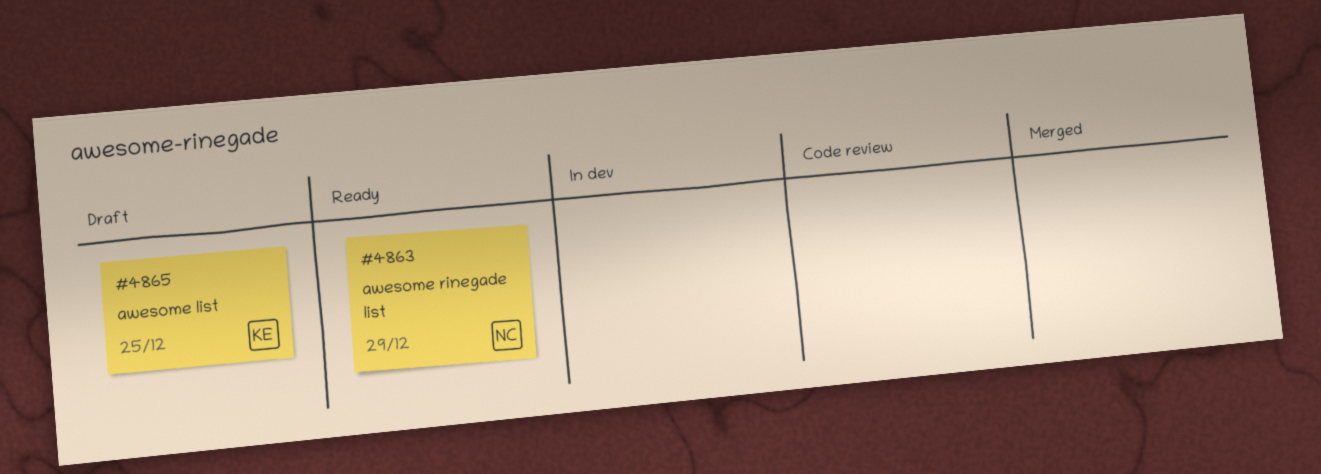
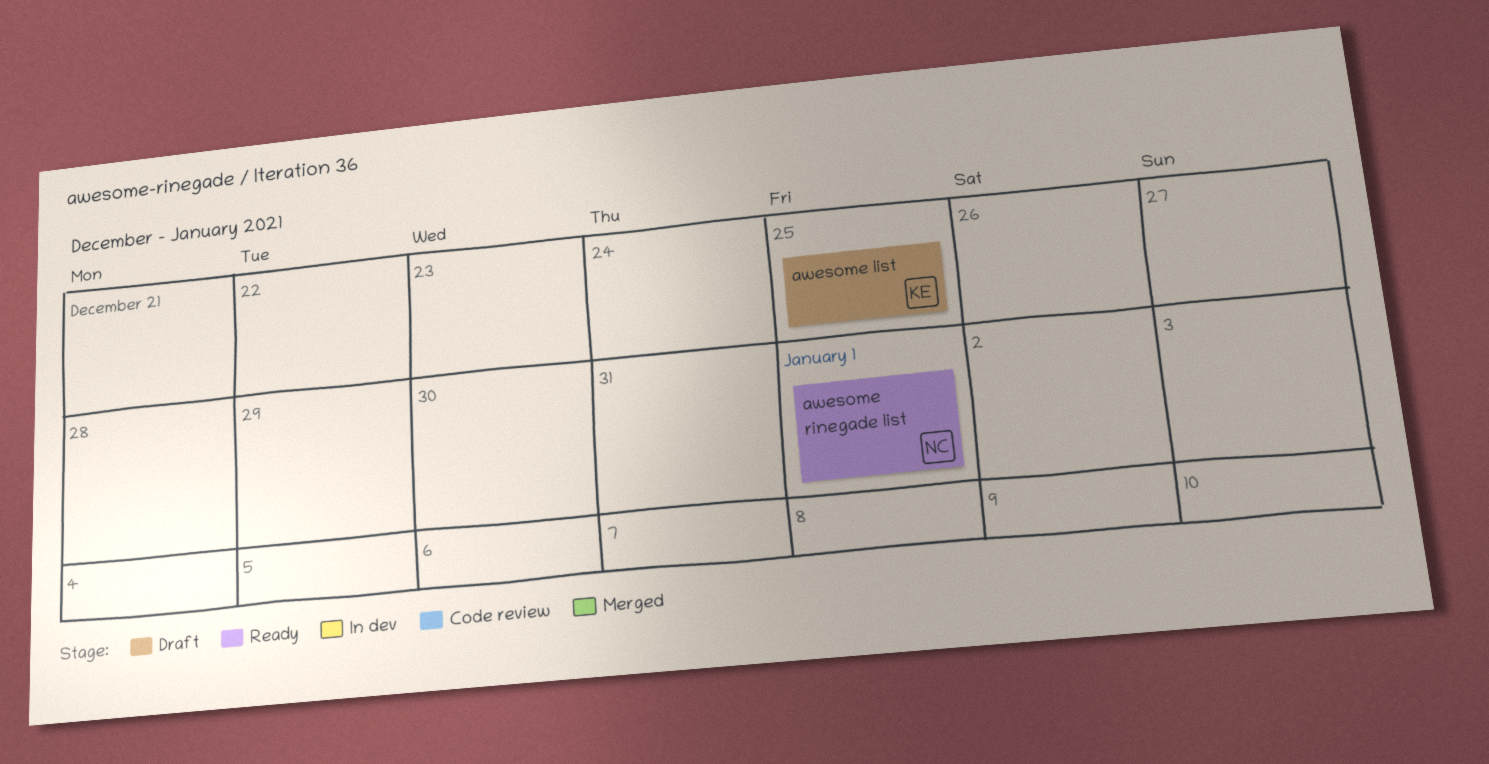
awesome rinegade list, due: Dec 29 -> Jan 1

